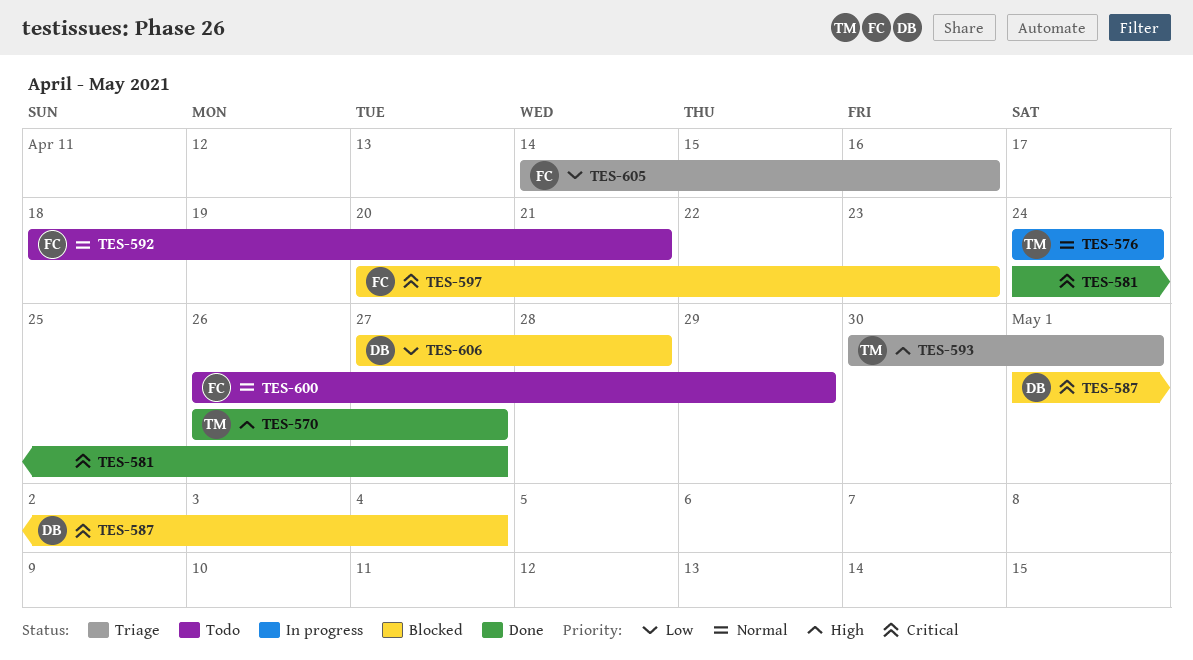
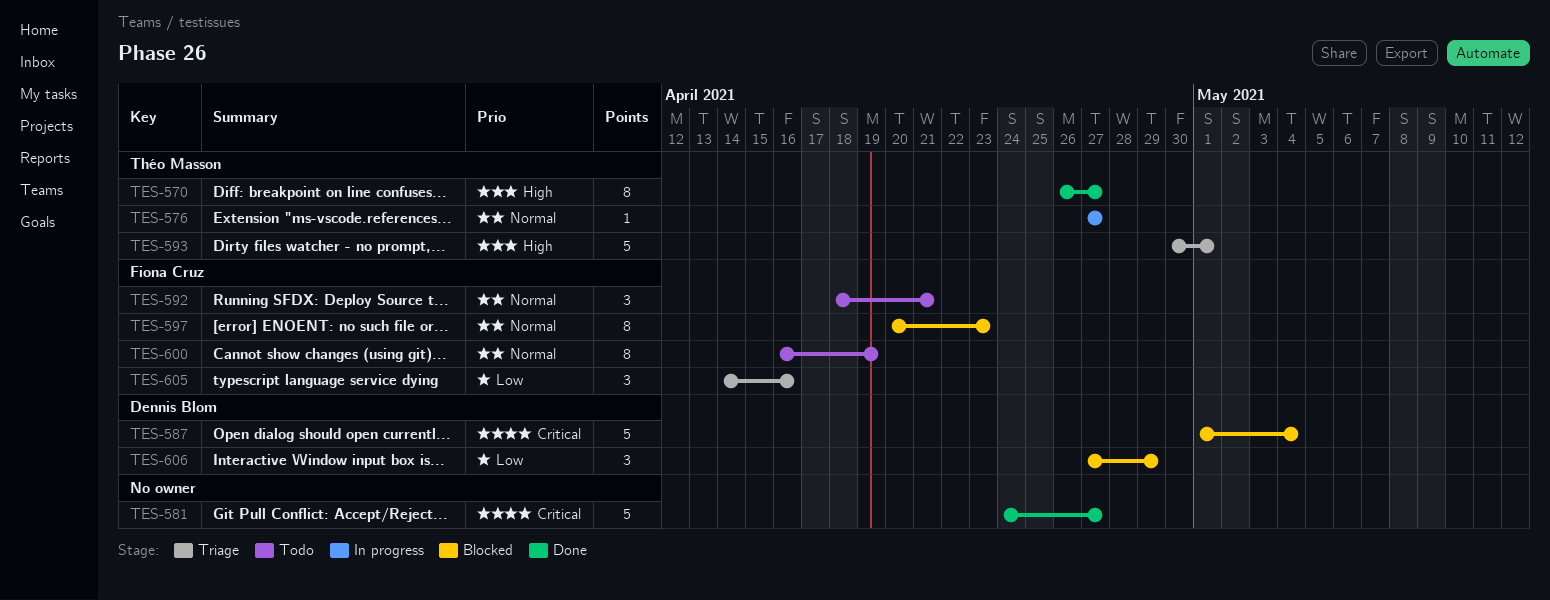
TES-576, start: Apr 24 -> Apr 27
TES-576, due: Apr 24 -> Apr 27
TES-597, priority: Critical -> Normal
TES-600, start: Apr 26 -> Apr 16
TES-600, due: Apr 29 -> Apr 19
TES-606, due: Apr 28 -> Apr 29

